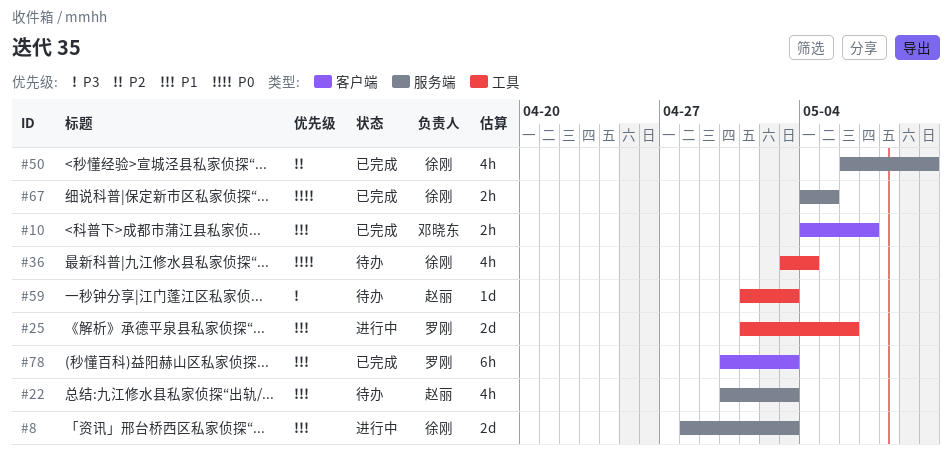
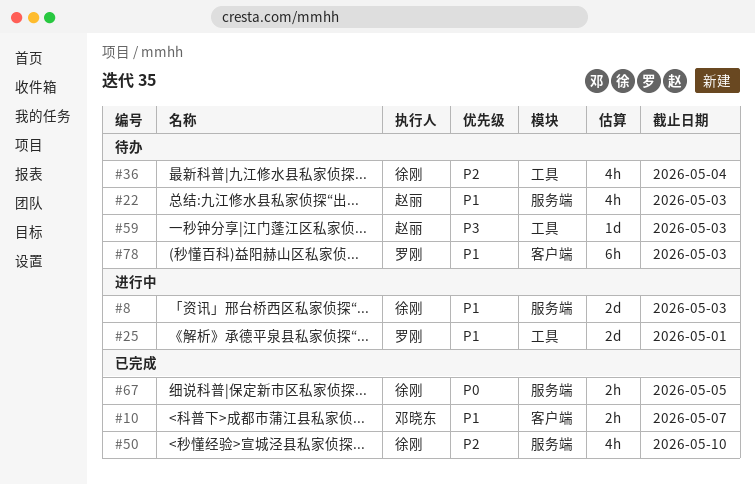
#25, due: May 6 -> May 1
#36, priority: P0 -> P2
#78, status: 已完成 -> 待办

